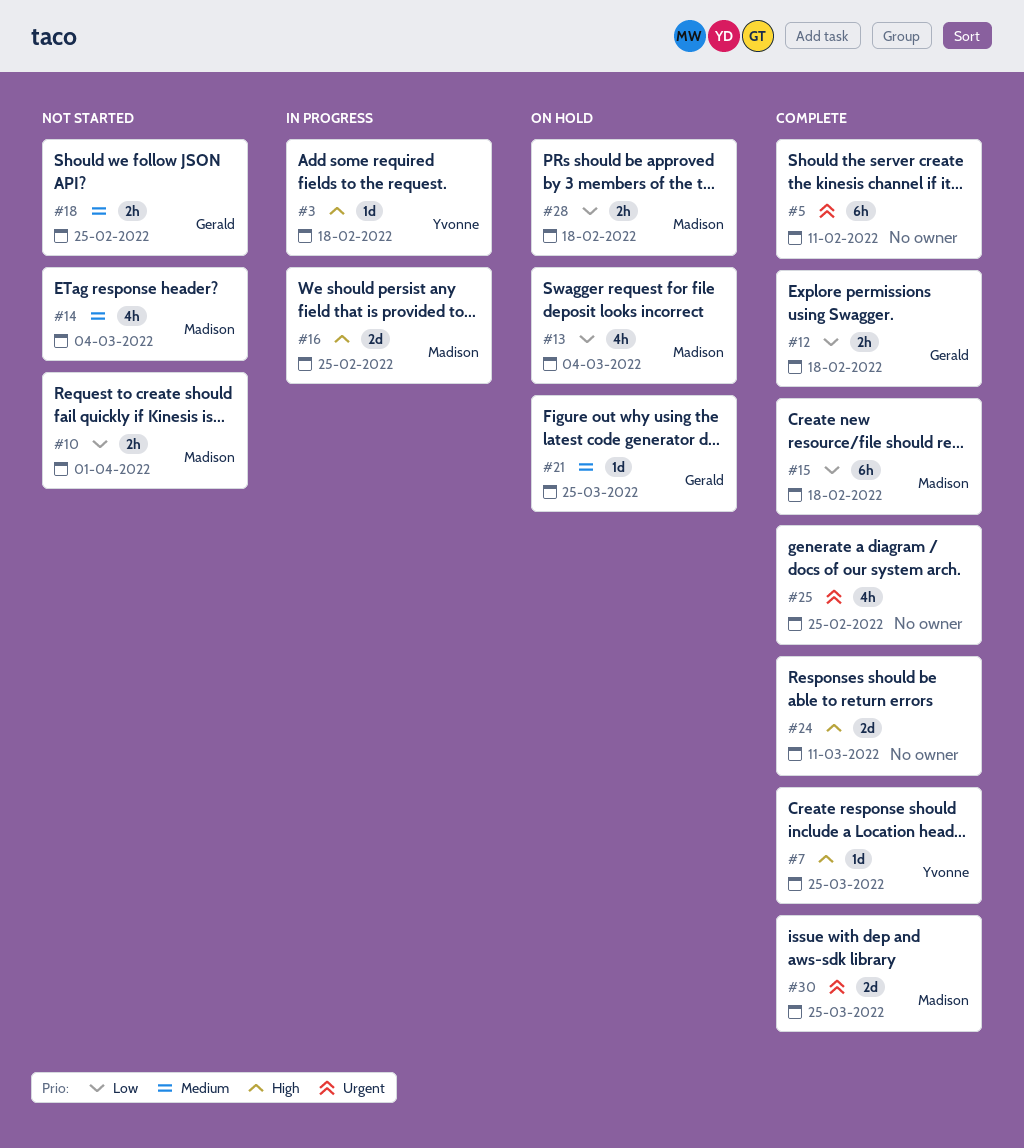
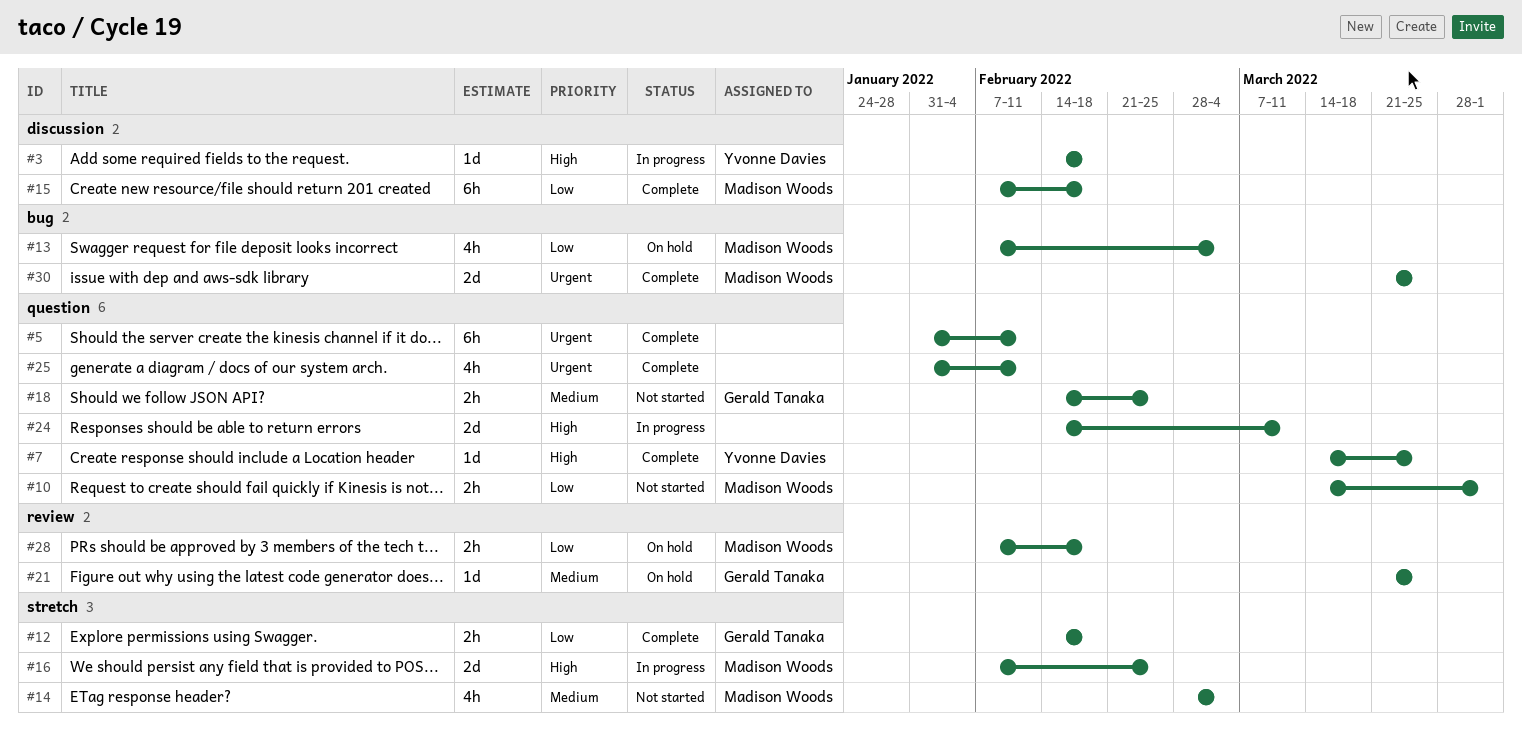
#24, status: Complete -> In progress
#25, due: Feb 25 -> Feb 11

